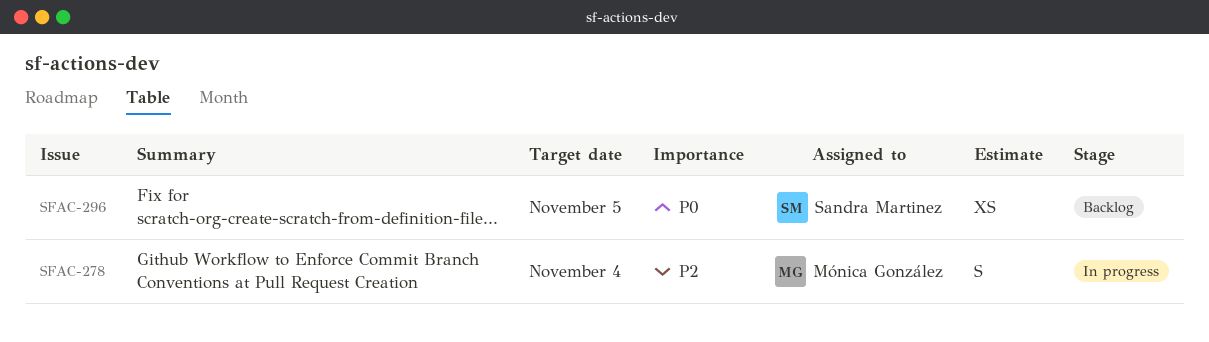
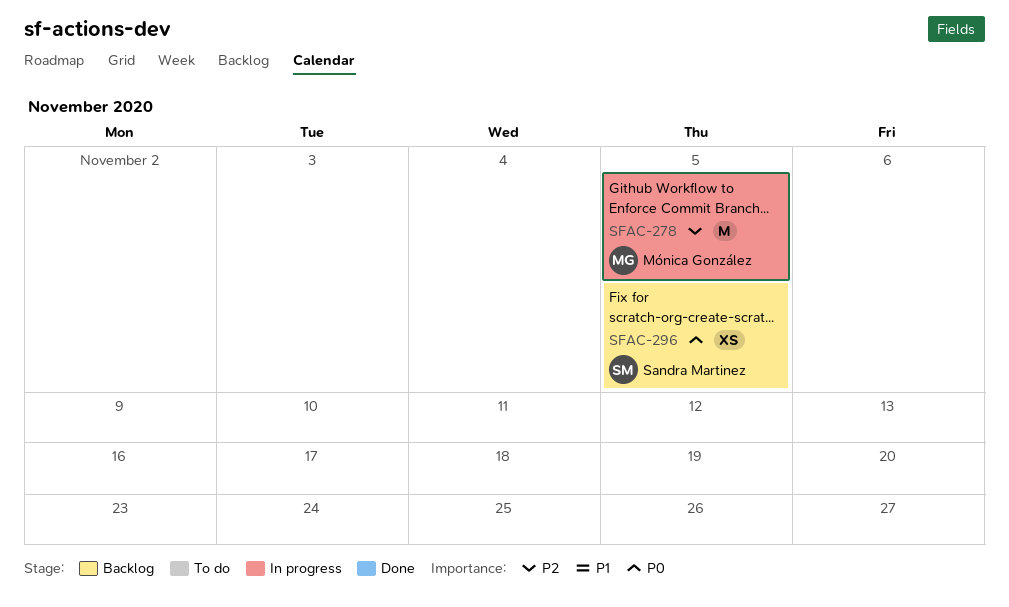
SFAC-278, estimate: S -> M
SFAC-278, due: Nov 4 -> Nov 5

